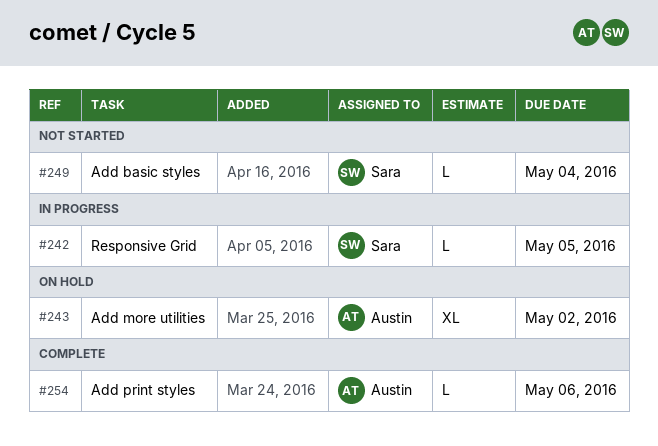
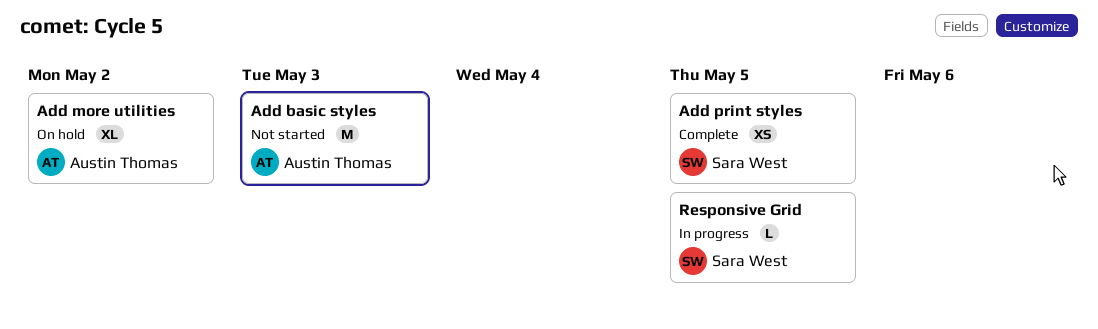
Add basic styles, owner: Sara West -> Austin Thomas
Add basic styles, estimate: L -> M
Add basic styles, due: May 4 -> May 3
Add print styles, owner: Austin Thomas -> Sara West
Add print styles, estimate: L -> XS
Add print styles, due: May 6 -> May 5

